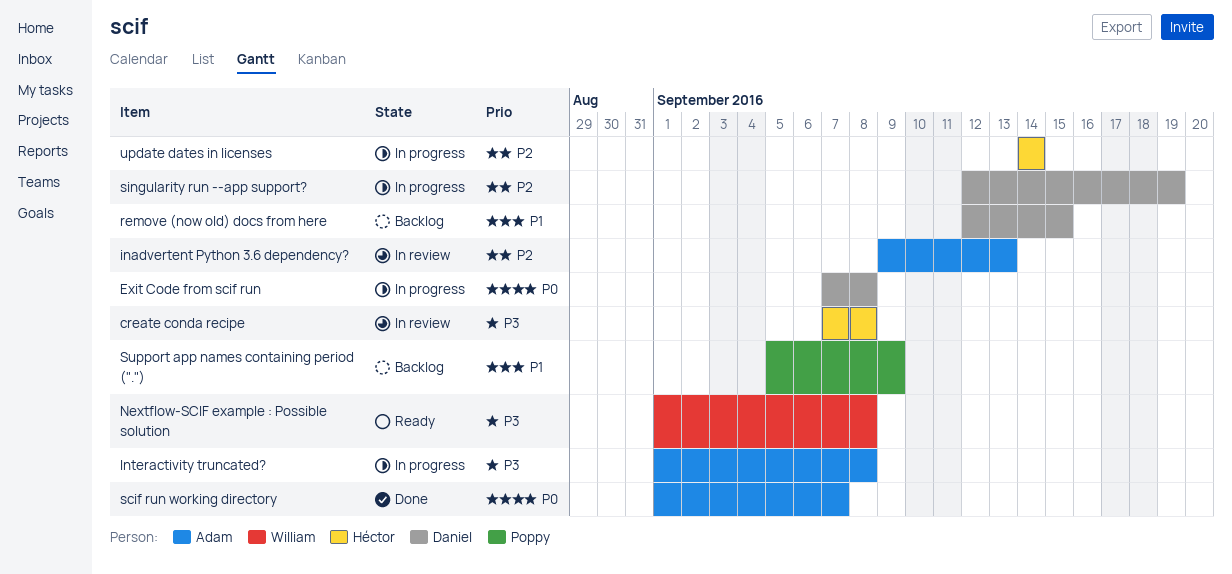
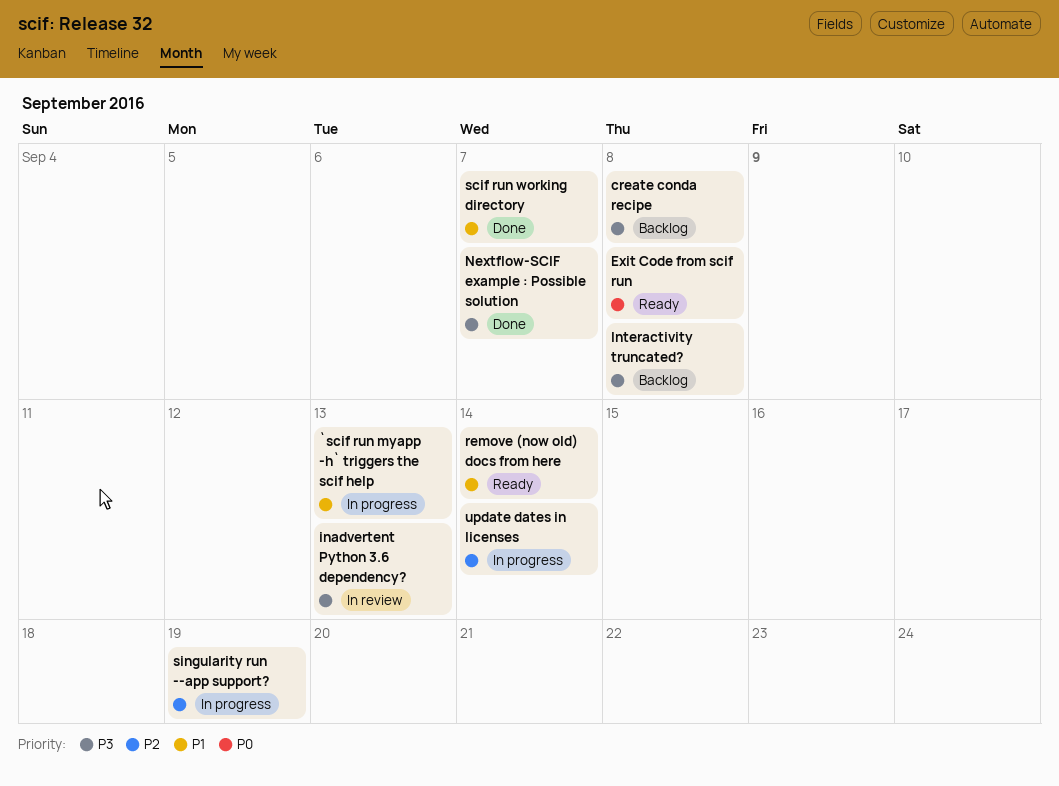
`scif run myapp -h` triggers the scif help: none -> present
create conda recipe, status: In review -> Backlog
Exit Code from scif run, status: In progress -> Ready
inadvertent Python 3.6 dependency?, priority: P2 -> P3
Interactivity truncated?, status: In progress -> Backlog
Nextflow-SCIF example : Possible solution, status: Ready -> Done
Nextflow-SCIF example : Possible solution, due: Sep 8 -> Sep 7
remove (now old) docs from here, status: Backlog -> Ready
remove (now old) docs from here, due: Sep 15 -> Sep 14
scif run working directory, priority: P0 -> P1
Support app names containing period ("."): present -> none

